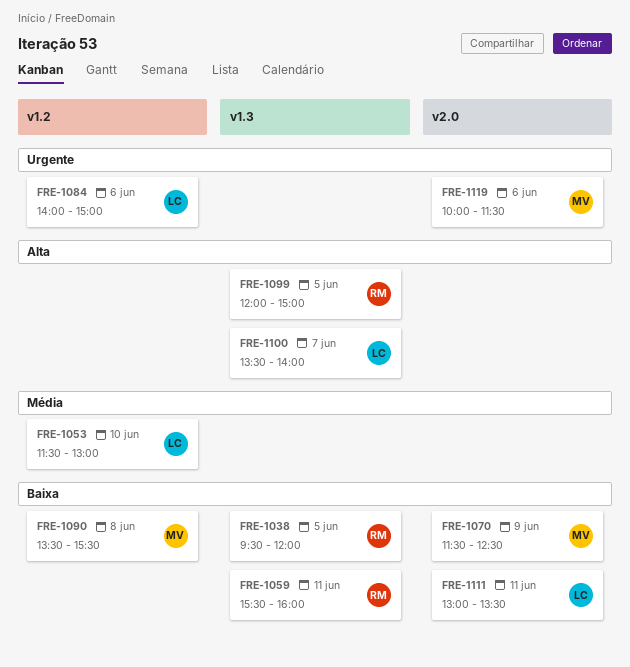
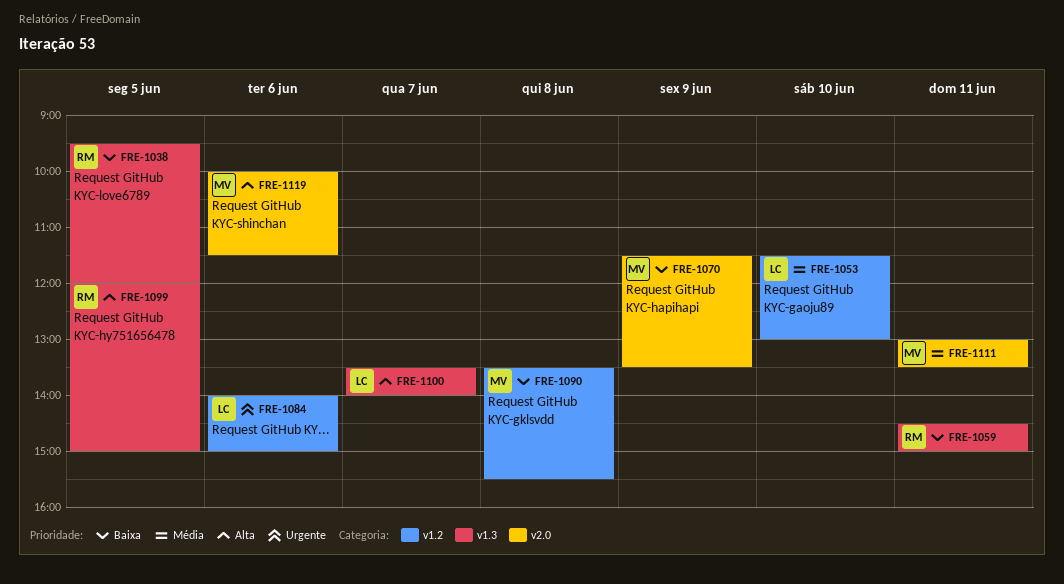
FRE-1059, begins: 15:30 -> 14:30
FRE-1059, ends: 16:00 -> 15:00
FRE-1070, ends: 12:30 -> 13:30
FRE-1111, owner: LC -> MV
FRE-1111, priority: Baixa -> Média
FRE-1119, priority: Urgente -> Alta

